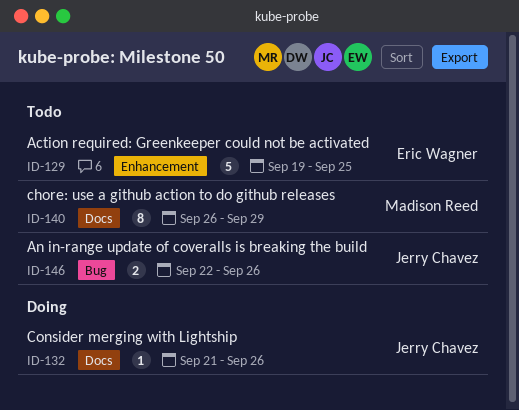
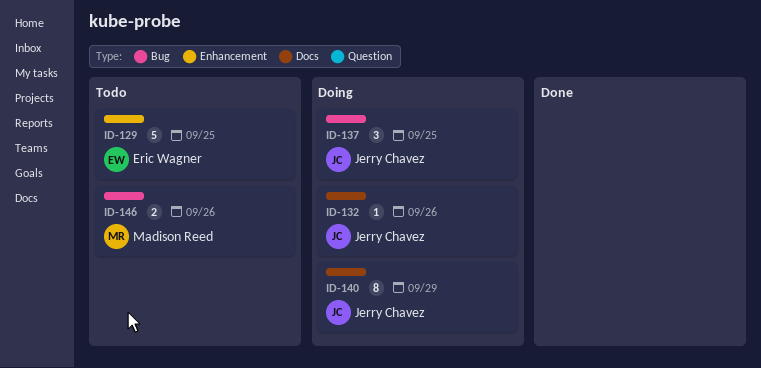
ID-137: none -> present
ID-140, status: Todo -> Doing
ID-140, owner: Madison Reed -> Jerry Chavez
ID-146, owner: Jerry Chavez -> Madison Reed

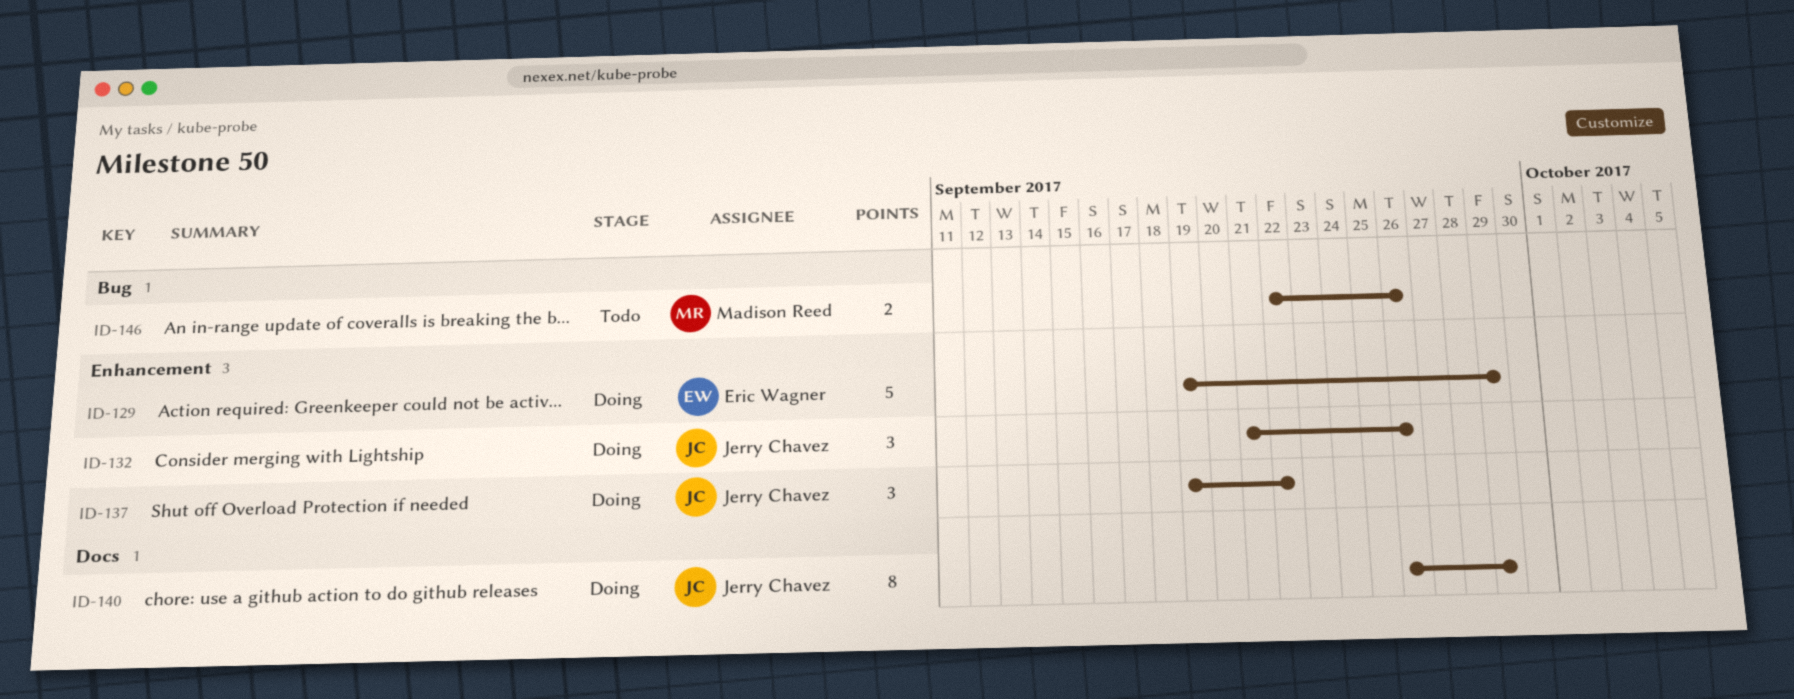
ID-129, status: Todo -> Doing
ID-129, due: Sep 25 -> Sep 29
ID-132, label: Docs -> Enhancement
ID-132, estimate: 1 -> 3
ID-137, label: Bug -> Enhancement
ID-137, due: Sep 25 -> Sep 22

